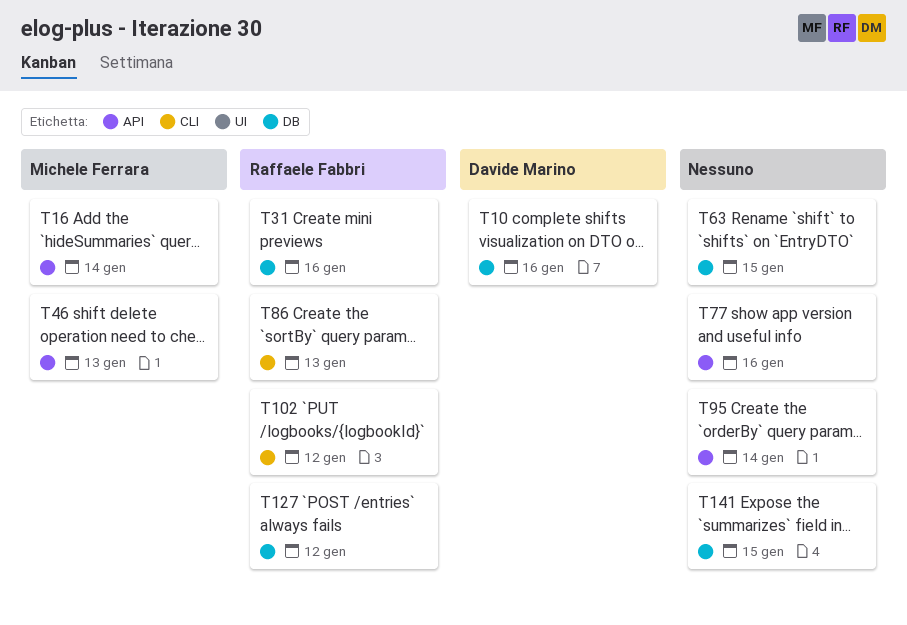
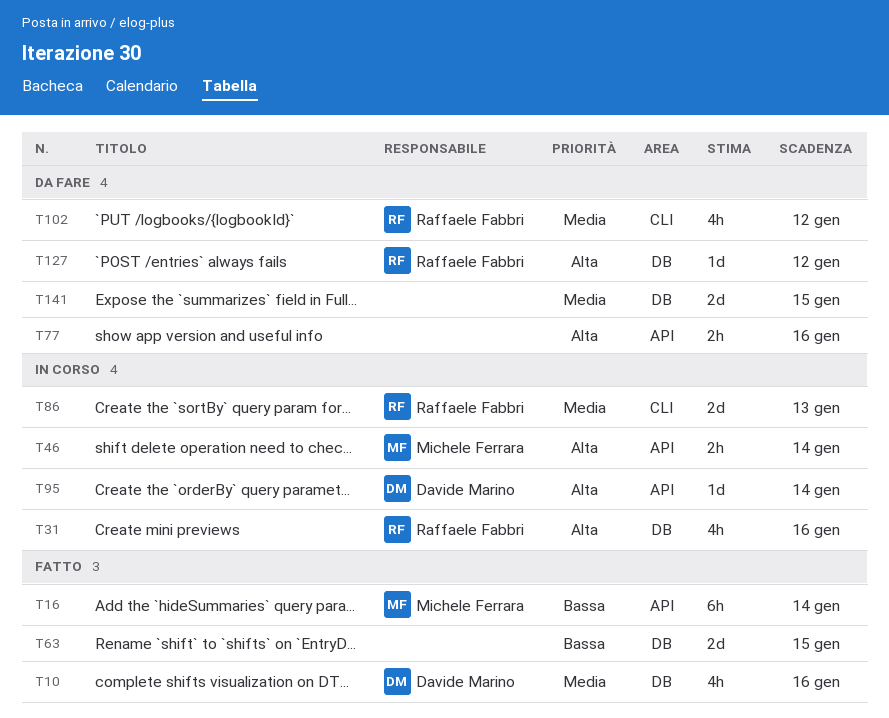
T46, due: Jan 13 -> Jan 14
T95, owner: none -> Davide Marino

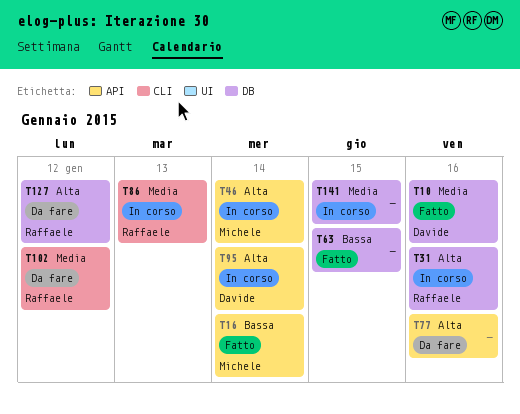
T141, status: Da fare -> In corso

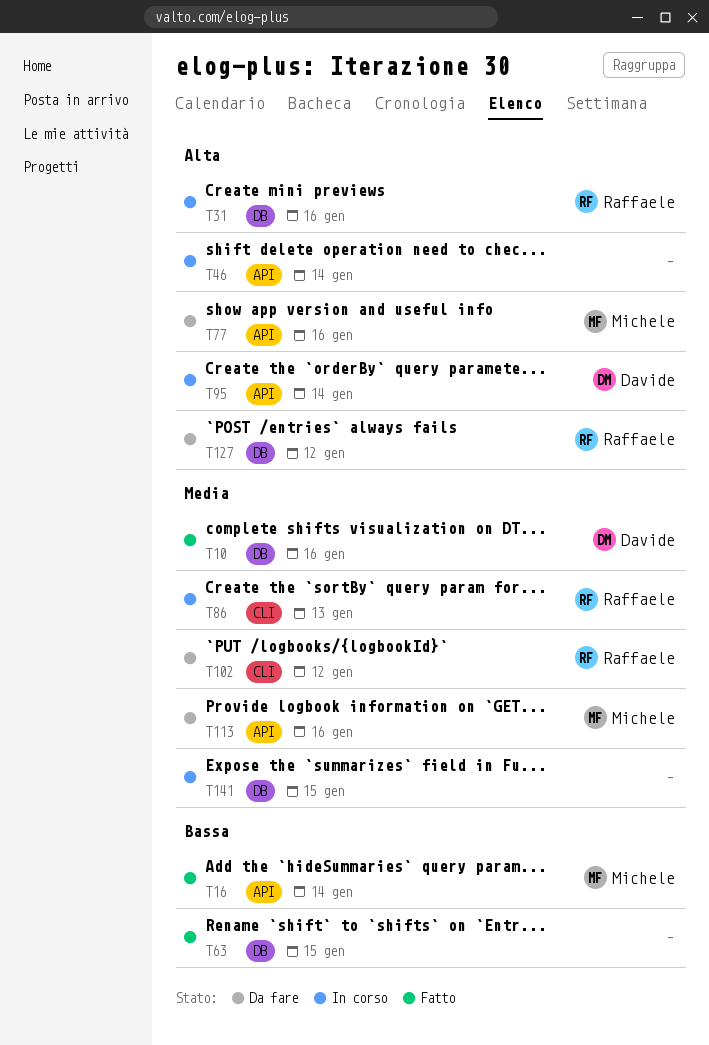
T46, owner: Michele -> none
T77, owner: none -> Michele
T113: none -> present

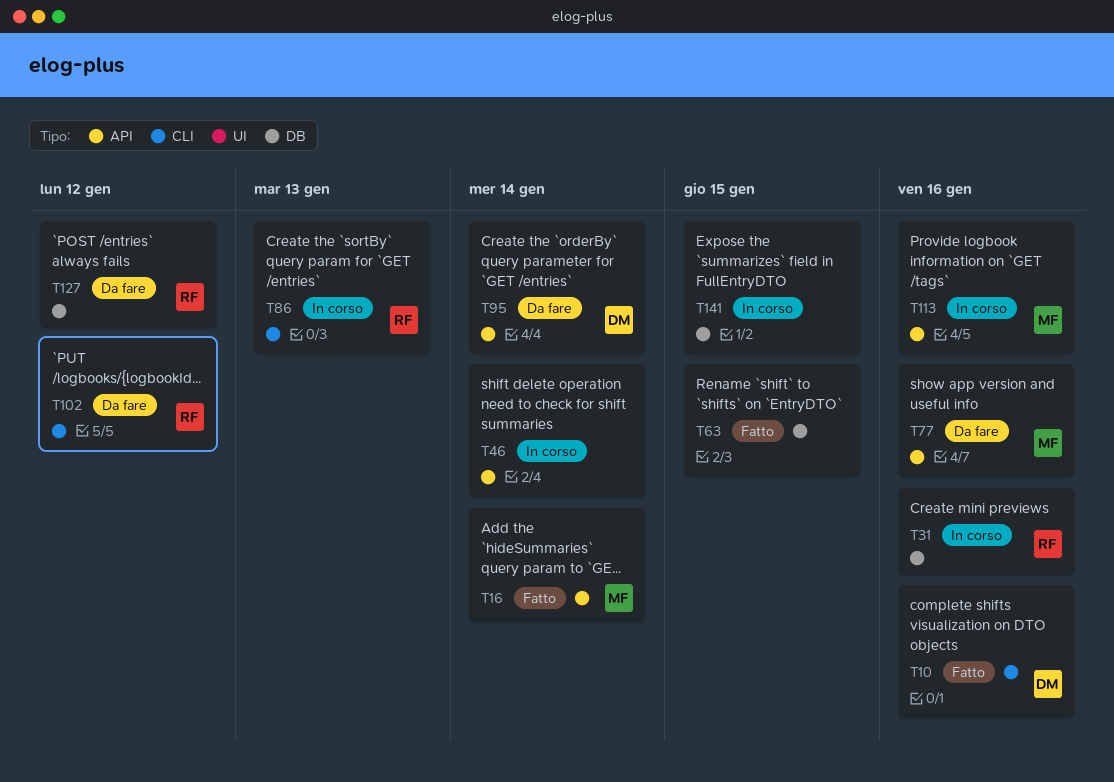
T10, label: DB -> CLI
T95, status: In corso -> Da fare
T113, status: Da fare -> In corso

